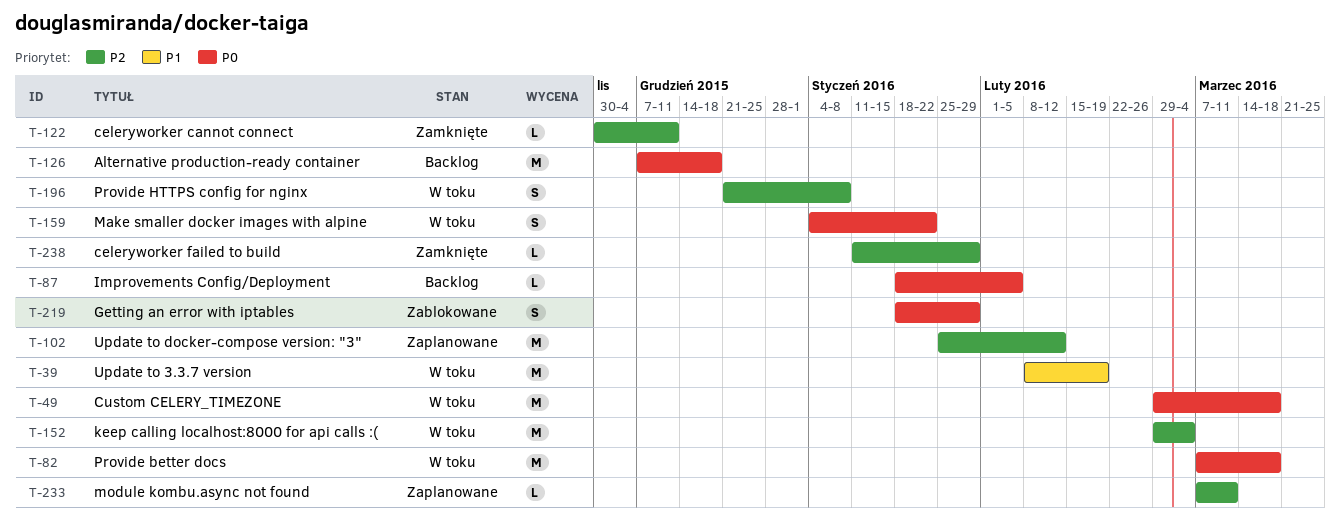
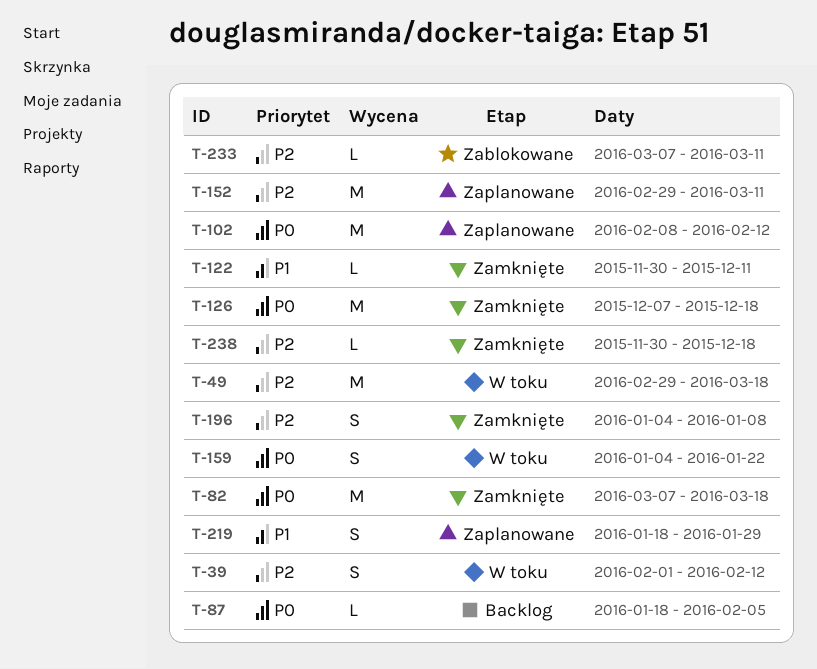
T-39, priority: P1 -> P2
T-39, estimate: M -> S
T-39, start: Feb 8 -> Feb 1
T-39, due: Feb 19 -> Feb 12
T-49, priority: P0 -> P2
T-82, status: W toku -> Zamknięte
T-102, priority: P2 -> P0
T-102, start: Jan 25 -> Feb 8
T-122, priority: P2 -> P1
T-126, status: Backlog -> Zamknięte
T-152, status: W toku -> Zaplanowane
T-152, due: Mar 4 -> Mar 11
T-196, status: W toku -> Zamknięte
T-196, start: Dec 21 -> Jan 4
T-219, status: Zablokowane -> Zaplanowane
T-219, priority: P0 -> P1
T-233, status: Zaplanowane -> Zablokowane
T-238, start: Jan 11 -> Nov 30
T-238, due: Jan 29 -> Dec 18

